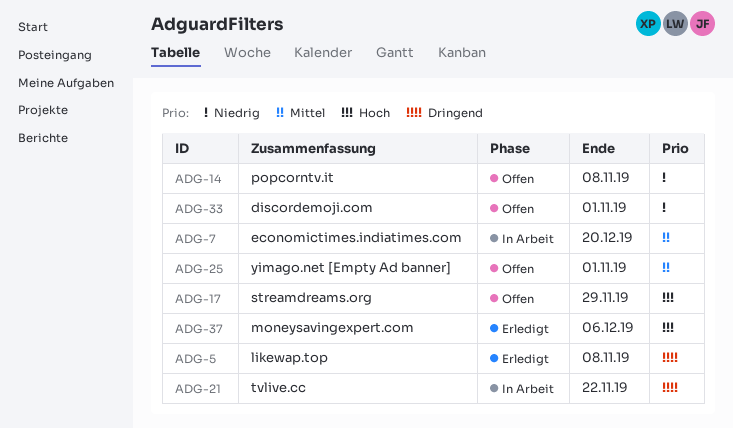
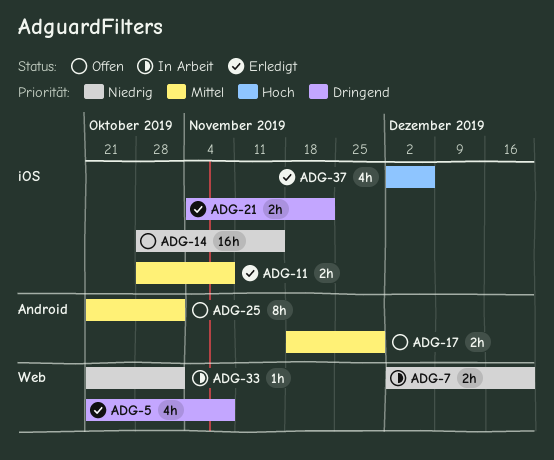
ADG-7, priority: Mittel -> Niedrig
ADG-11: none -> present
ADG-14, due: Nov 8 -> Nov 15
ADG-17, priority: Hoch -> Mittel
ADG-21, status: In Arbeit -> Erledigt
ADG-33, status: Offen -> In Arbeit

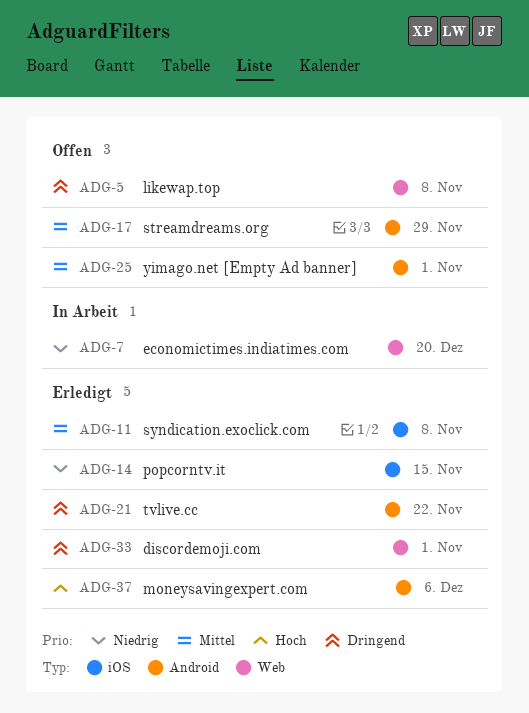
ADG-5, status: Erledigt -> Offen
ADG-14, status: Offen -> Erledigt
ADG-21, label: iOS -> Android
ADG-33, status: In Arbeit -> Erledigt
ADG-33, priority: Niedrig -> Dringend
ADG-37, label: iOS -> Android

